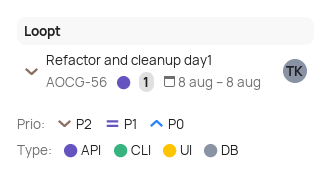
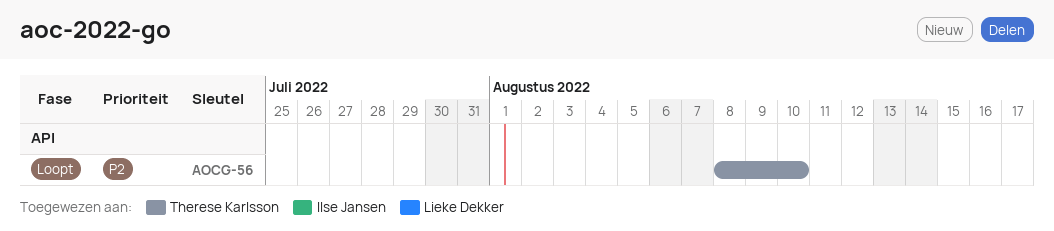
AOCG-56, due: Aug 8 -> Aug 10

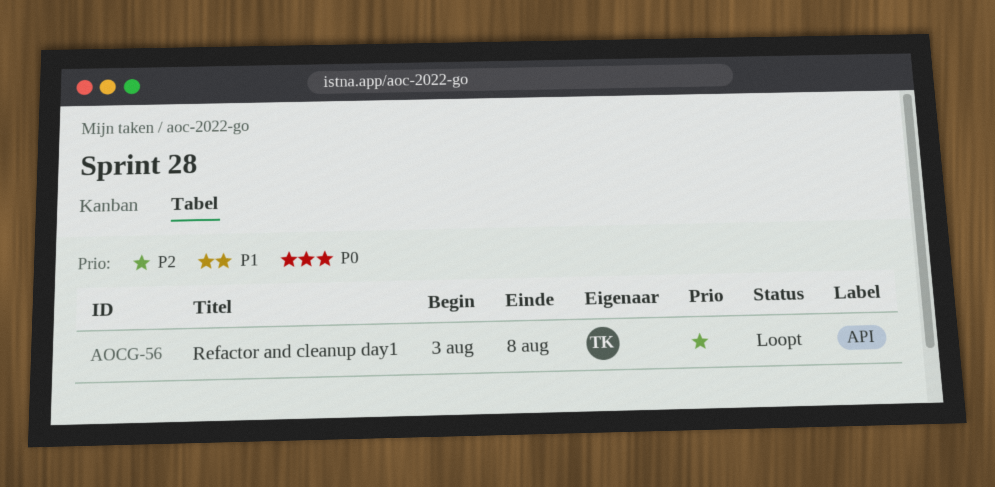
AOCG-56, start: Aug 8 -> Aug 3
AOCG-56, due: Aug 10 -> Aug 8

